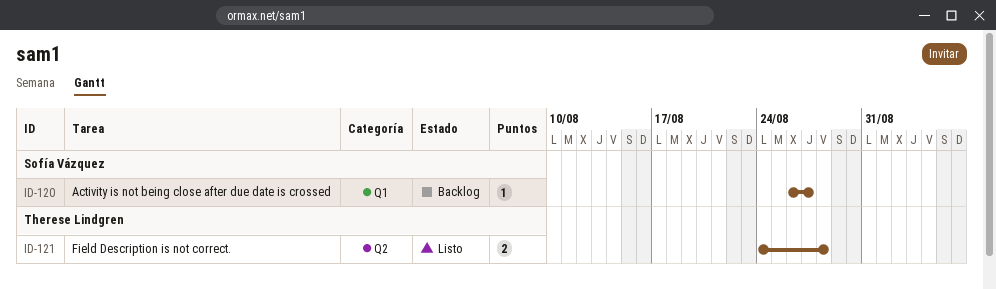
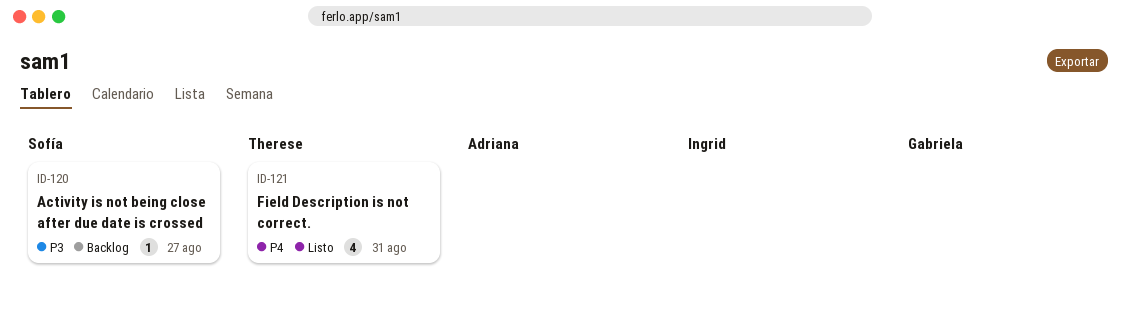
ID-121, estimate: 2 -> 4
ID-121, due: Aug 28 -> Aug 31

